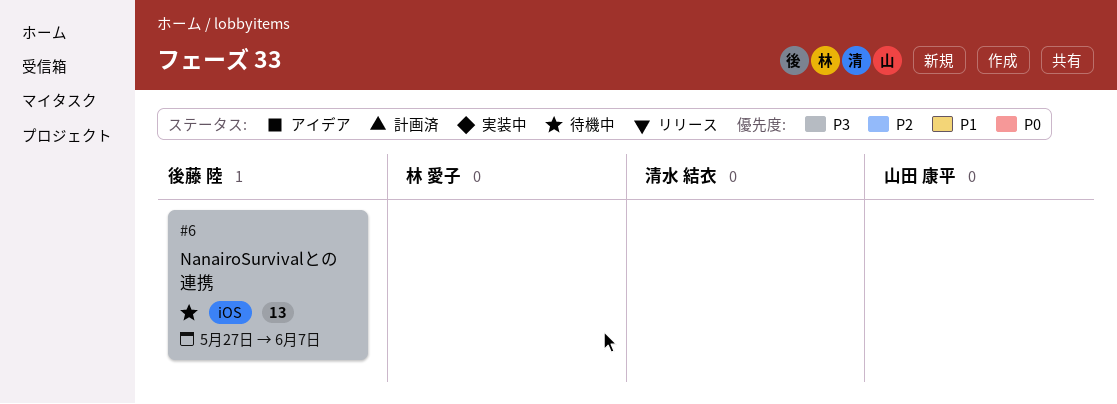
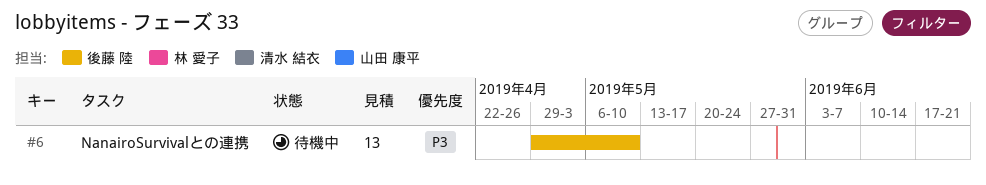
#6, start: May 27 -> Apr 29
#6, due: Jun 7 -> May 10

